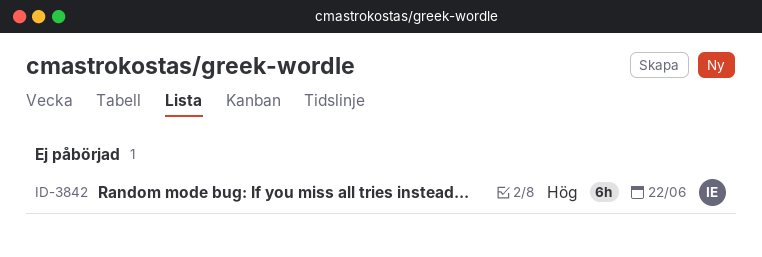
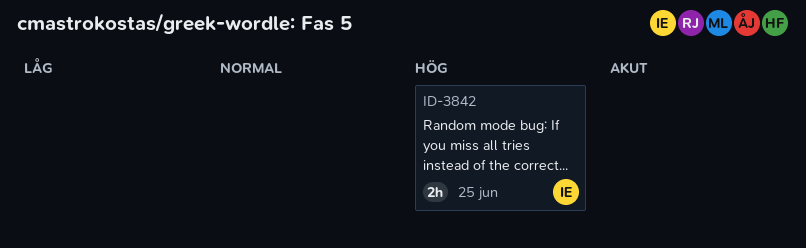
ID-3842, estimate: 6h -> 2h
ID-3842, due: Jun 22 -> Jun 25

